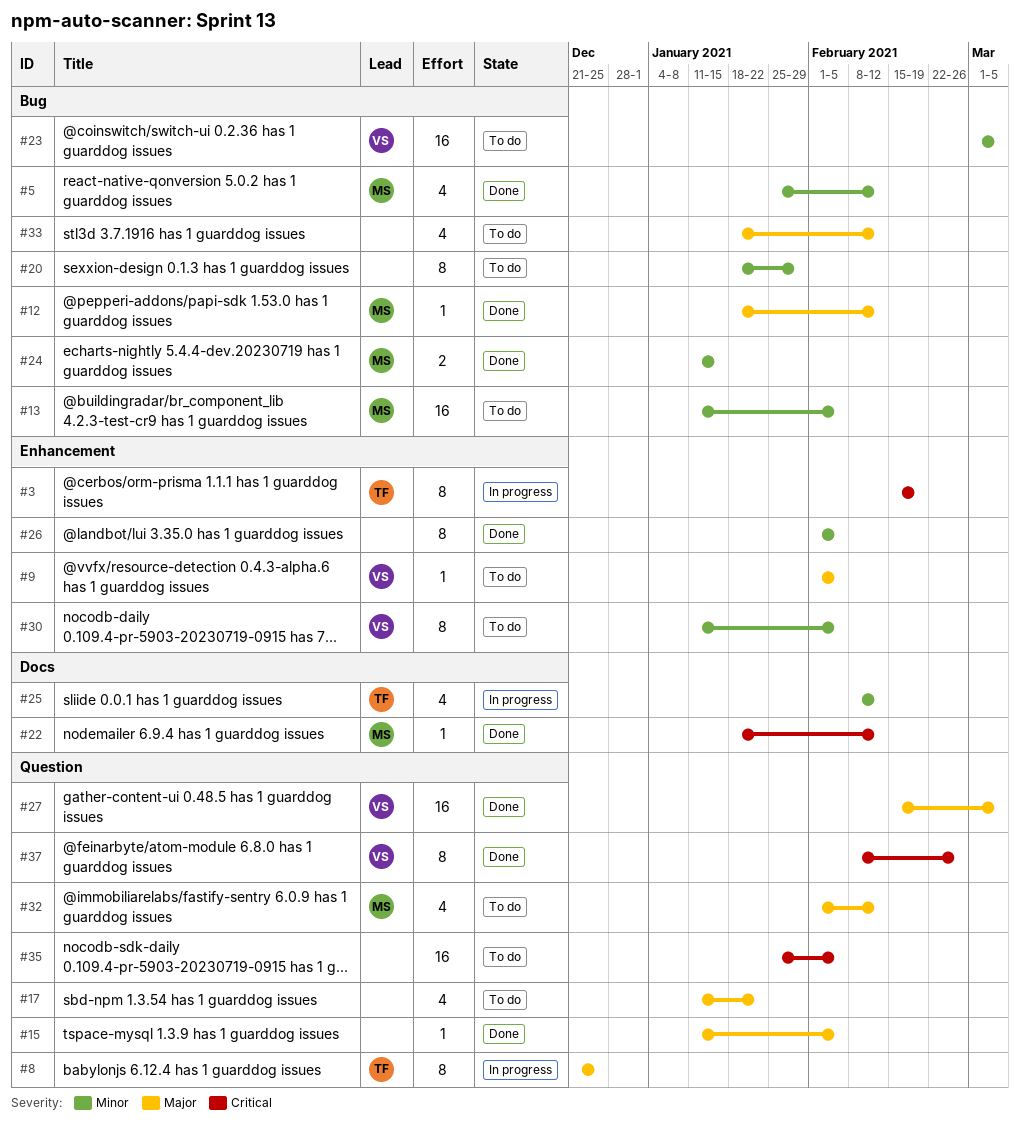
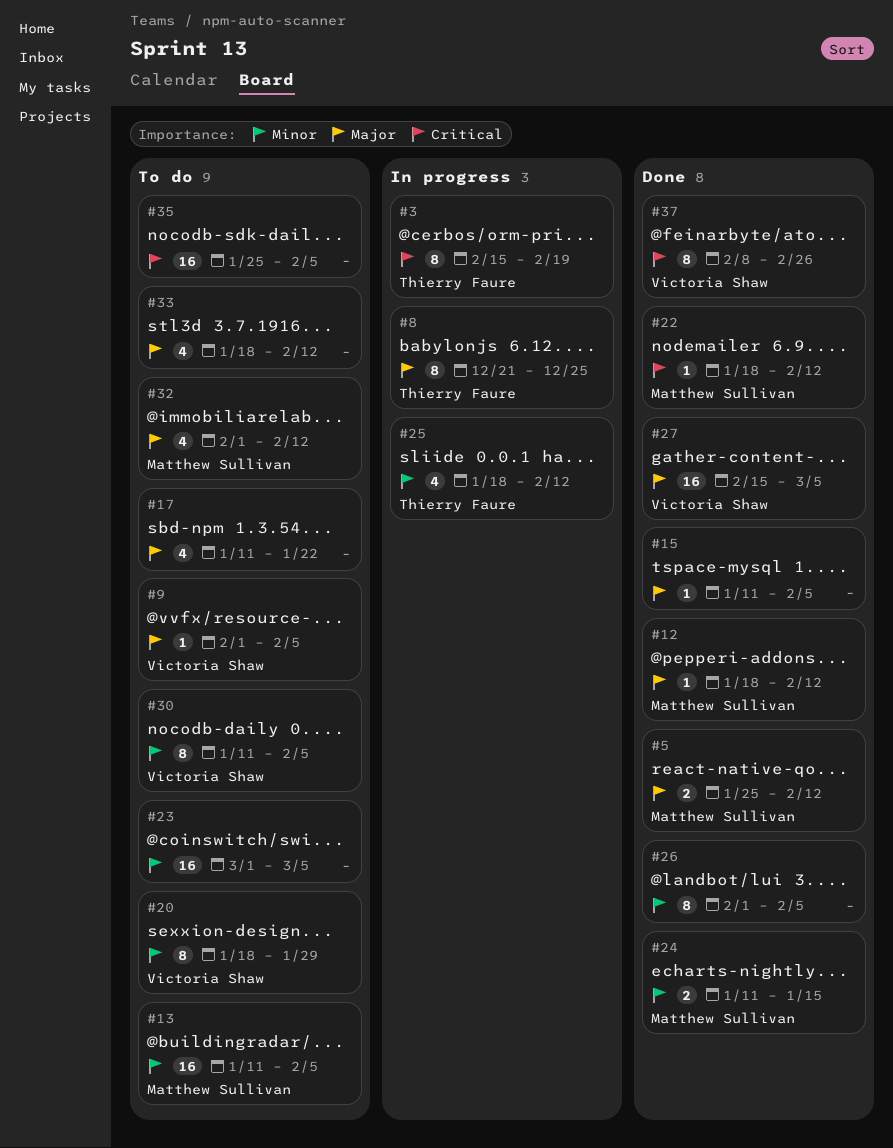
#5, priority: Minor -> Major
#5, estimate: 4 -> 2
#20, owner: none -> Victoria Shaw
#23, owner: Victoria Shaw -> none
#25, start: Feb 8 -> Jan 18

